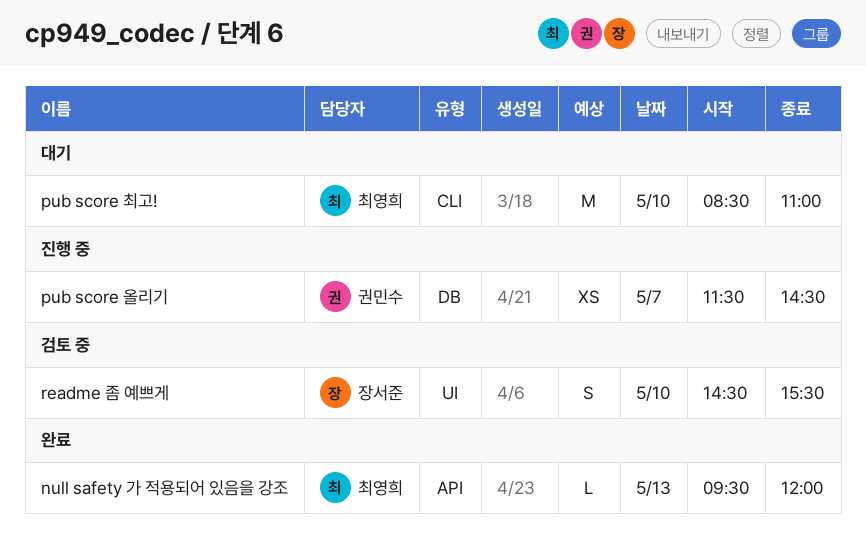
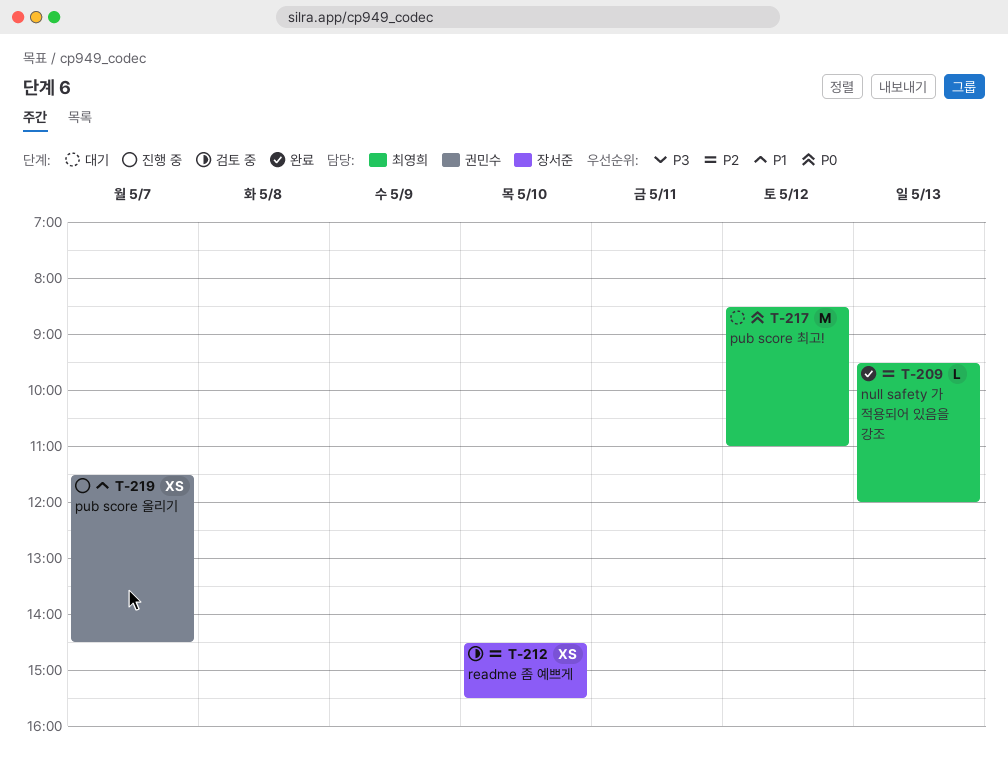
pub score 최고!, day: May 10 -> May 12
readme 좀 예쁘게, estimate: S -> XS

